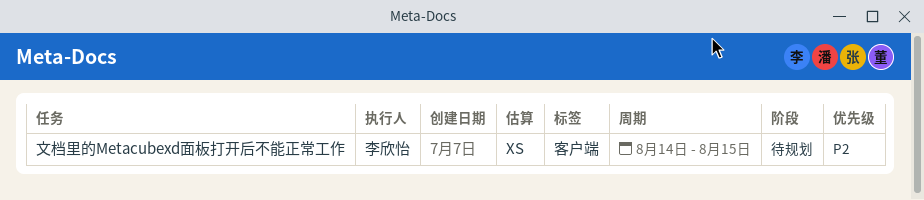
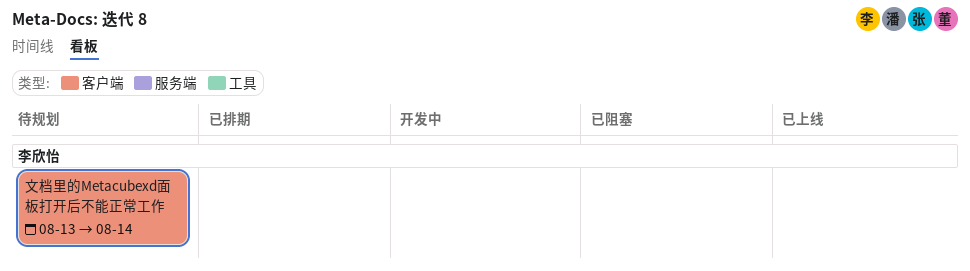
文档里的Metacubexd面板打开后不能正常工作, start: Aug 14 -> Aug 13
文档里的Metacubexd面板打开后不能正常工作, due: Aug 15 -> Aug 14

